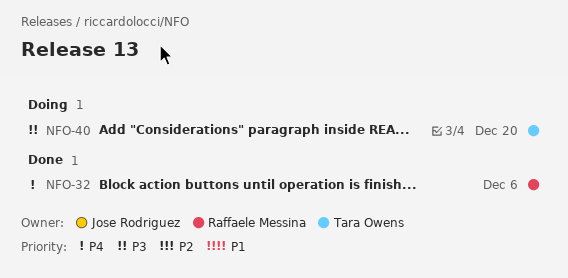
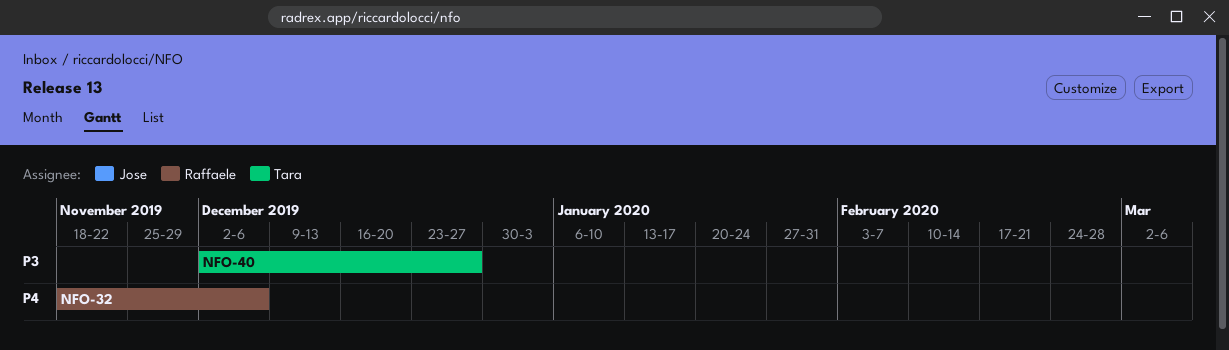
NFO-40, due: Dec 20 -> Dec 27

